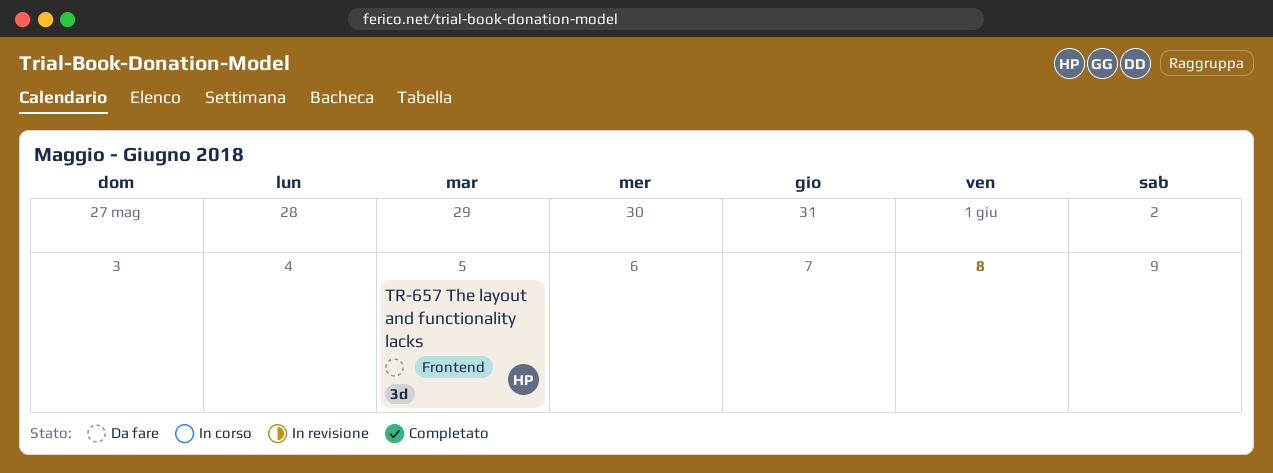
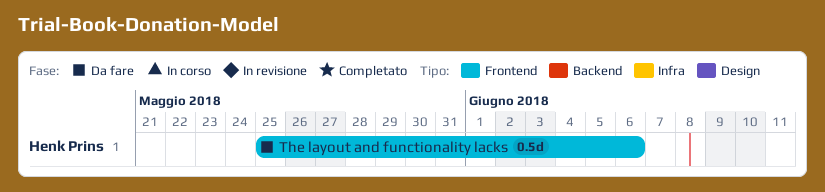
The layout and functionality lacks, estimate: 3d -> 0.5d
The layout and functionality lacks, due: Jun 5 -> Jun 6

